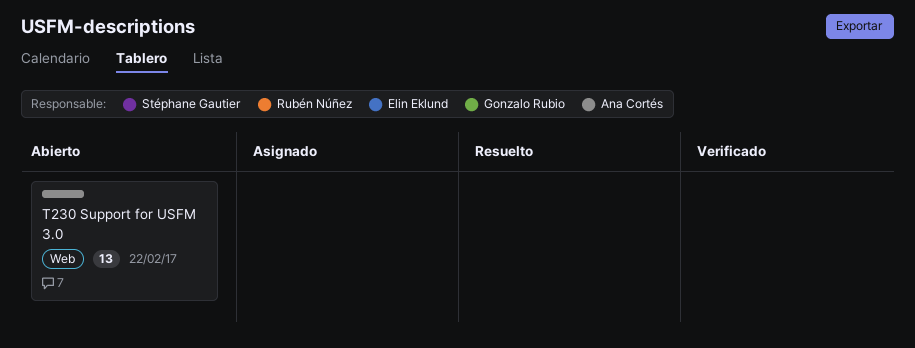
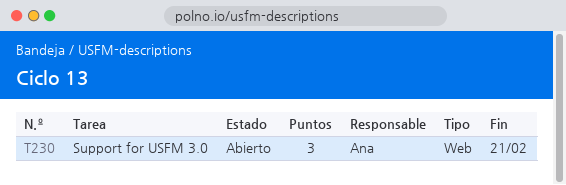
T230, estimate: 13 -> 3
T230, due: Feb 22 -> Feb 21

